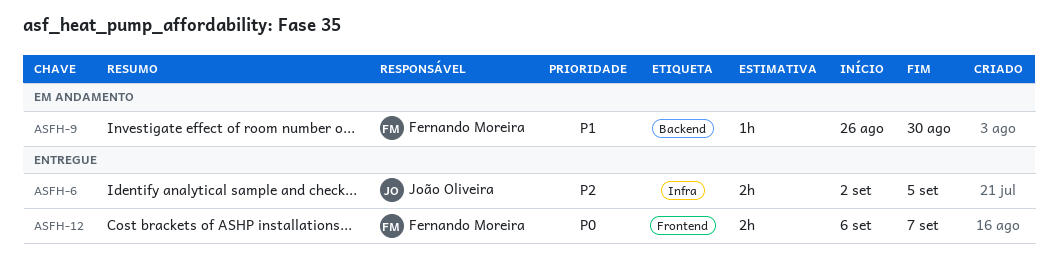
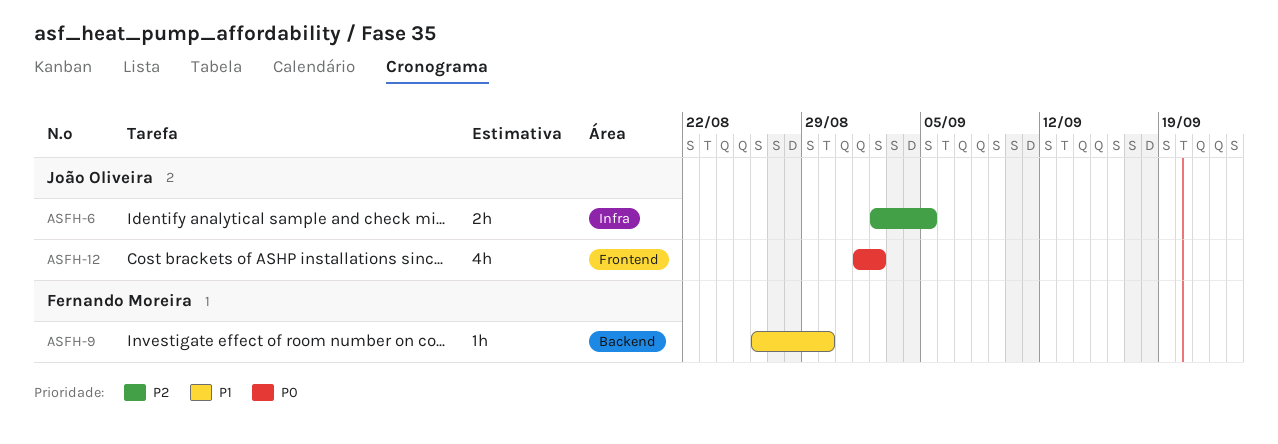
ASFH-12, owner: Fernando Moreira -> João Oliveira
ASFH-12, estimate: 2h -> 4h
ASFH-12, start: Sep 6 -> Sep 1
ASFH-12, due: Sep 7 -> Sep 2

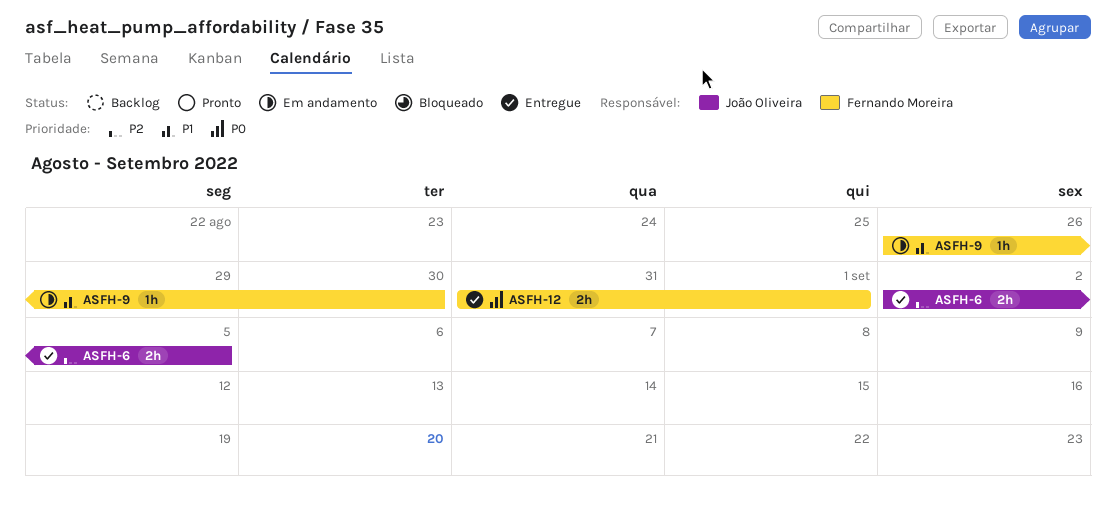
ASFH-12, owner: João Oliveira -> Fernando Moreira
ASFH-12, estimate: 4h -> 2h
ASFH-12, start: Sep 1 -> Aug 31
ASFH-12, due: Sep 2 -> Sep 1

